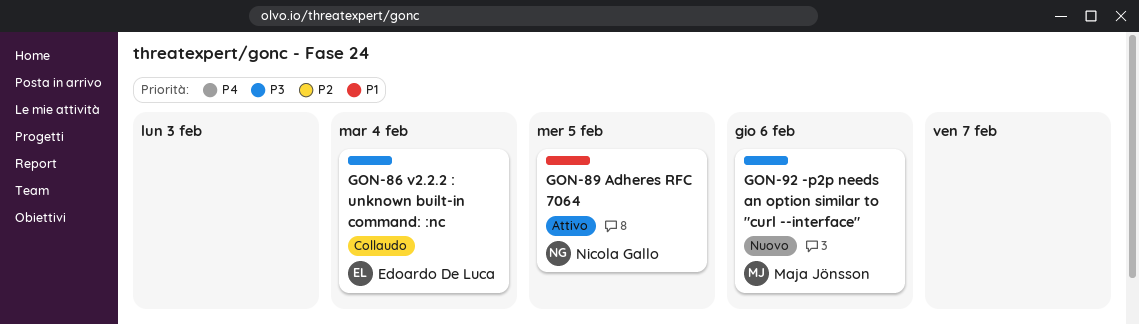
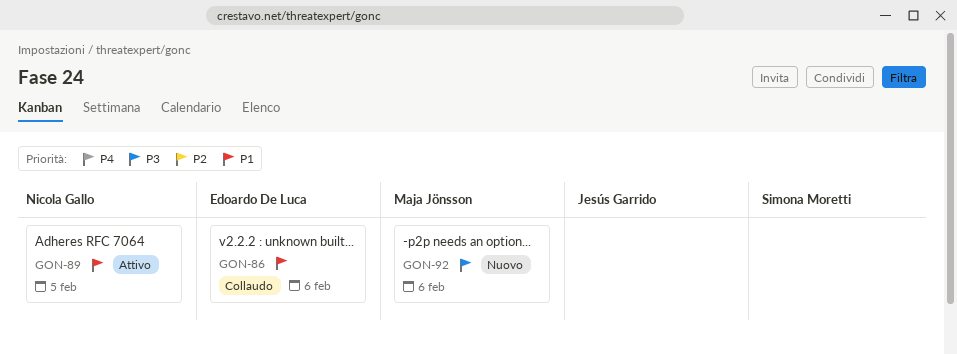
GON-86, priority: P3 -> P1
GON-86, due: Feb 4 -> Feb 6

